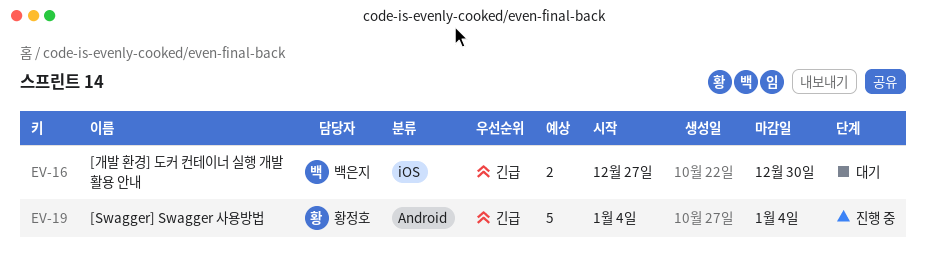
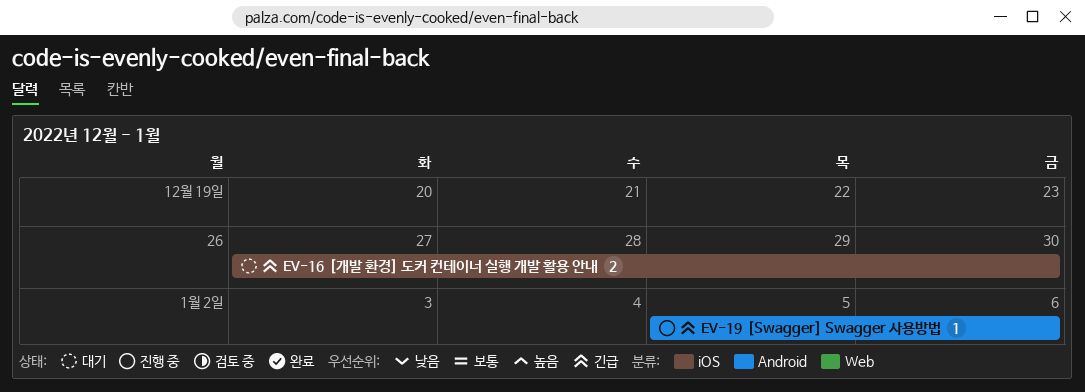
EV-19, estimate: 5 -> 1
EV-19, start: Jan 4 -> Jan 5
EV-19, due: Jan 4 -> Jan 6

